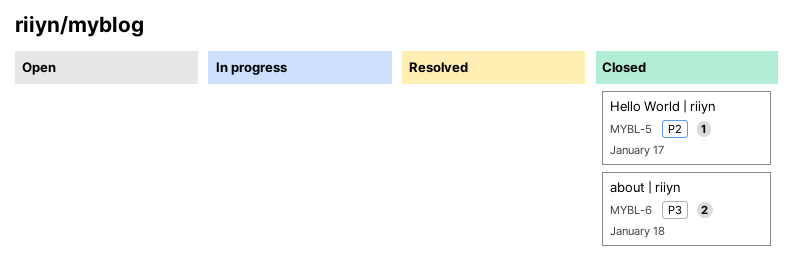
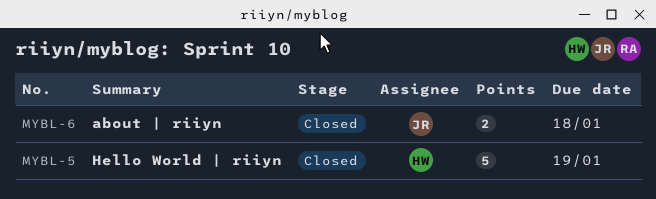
MYBL-5, estimate: 1 -> 5
MYBL-5, due: Jan 17 -> Jan 19

